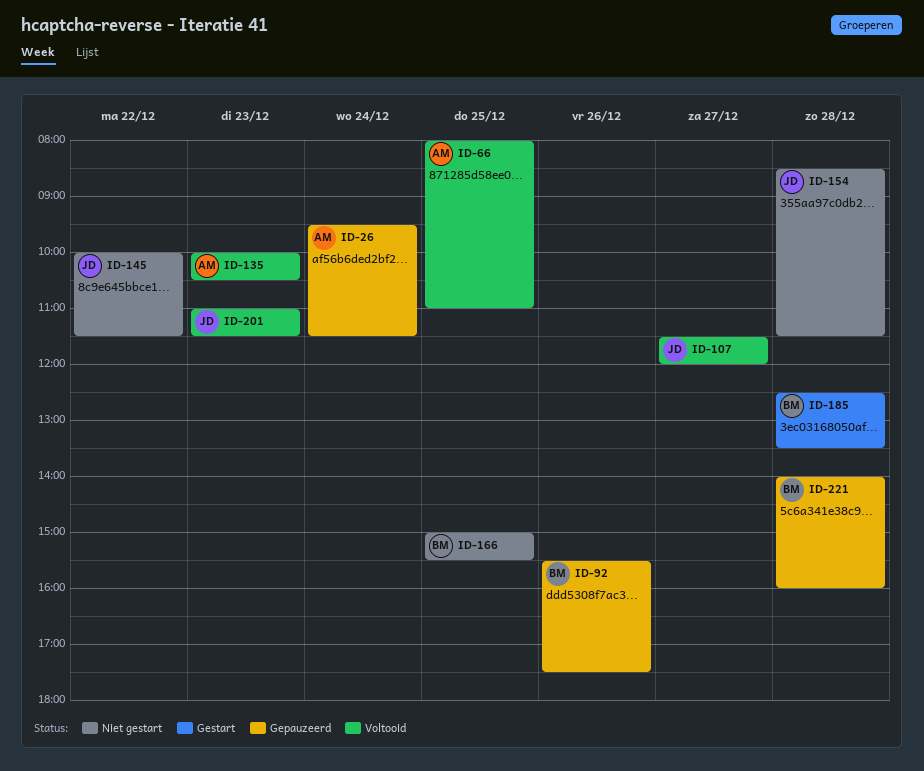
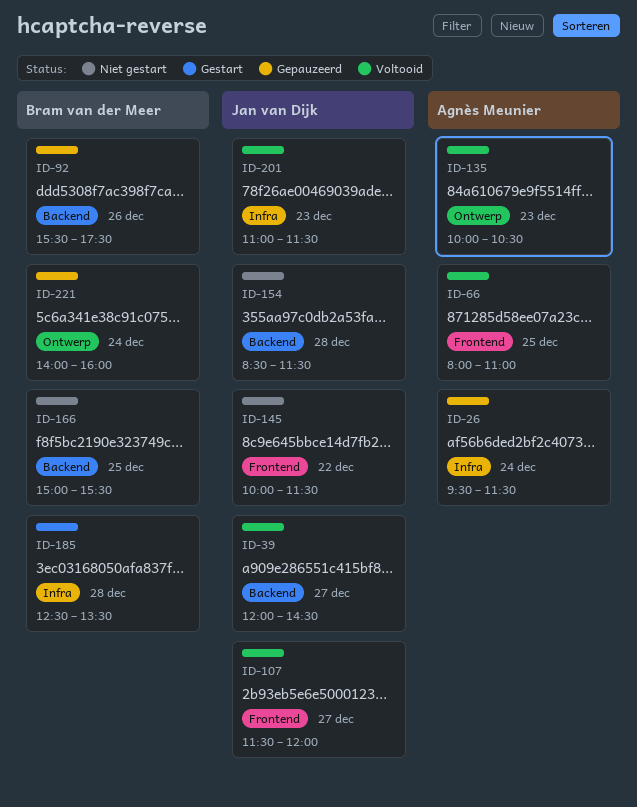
ID-39: none -> present
ID-221, day: Dec 28 -> Dec 24

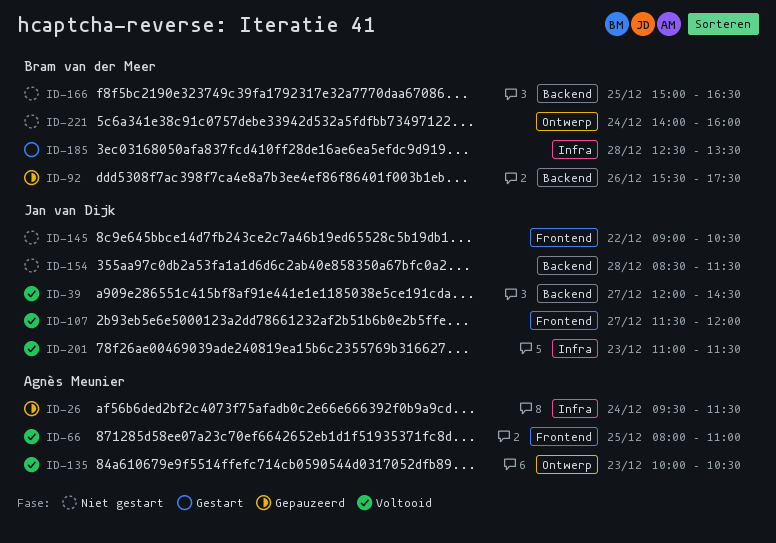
ID-145, begins: 10:00 -> 09:00
ID-145, ends: 11:30 -> 10:30
ID-166, ends: 15:30 -> 16:30
ID-221, status: Gepauzeerd -> Niet gestart

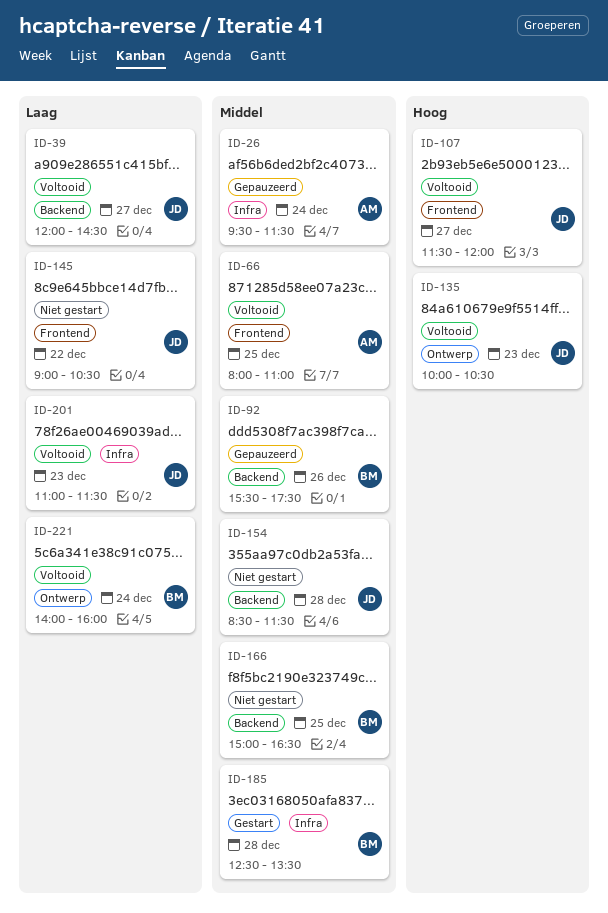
ID-135, owner: Agnès Meunier -> Jan van Dijk
ID-221, status: Niet gestart -> Voltooid

